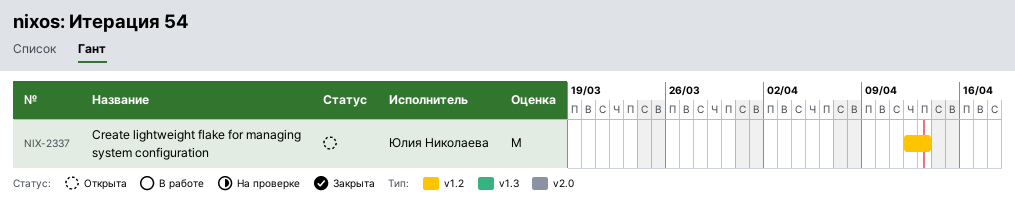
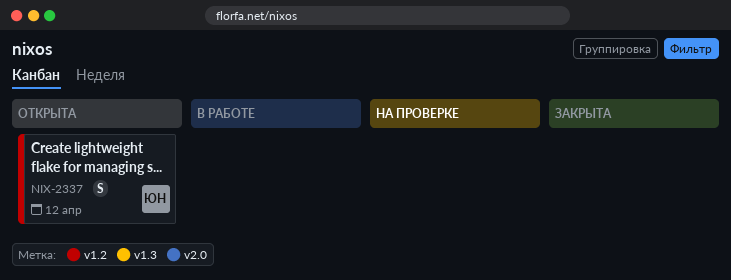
NIX-2337, estimate: M -> S
NIX-2337, due: Apr 13 -> Apr 12

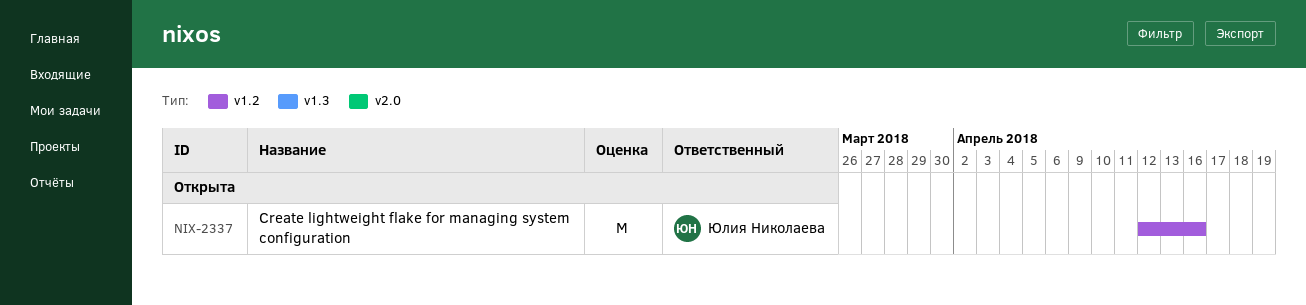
NIX-2337, estimate: S -> M
NIX-2337, due: Apr 12 -> Apr 16

